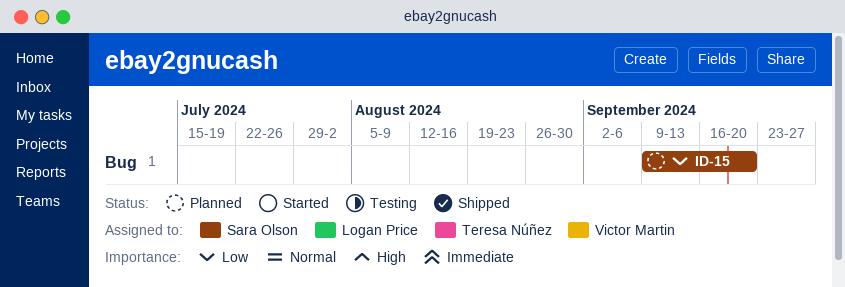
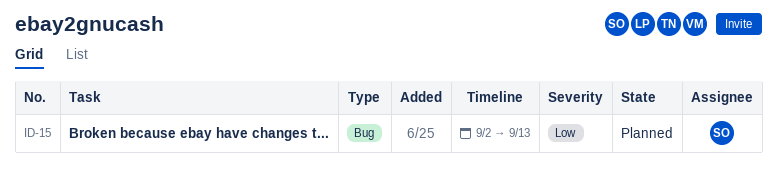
ID-15, start: Sep 9 -> Sep 2
ID-15, due: Sep 20 -> Sep 13

